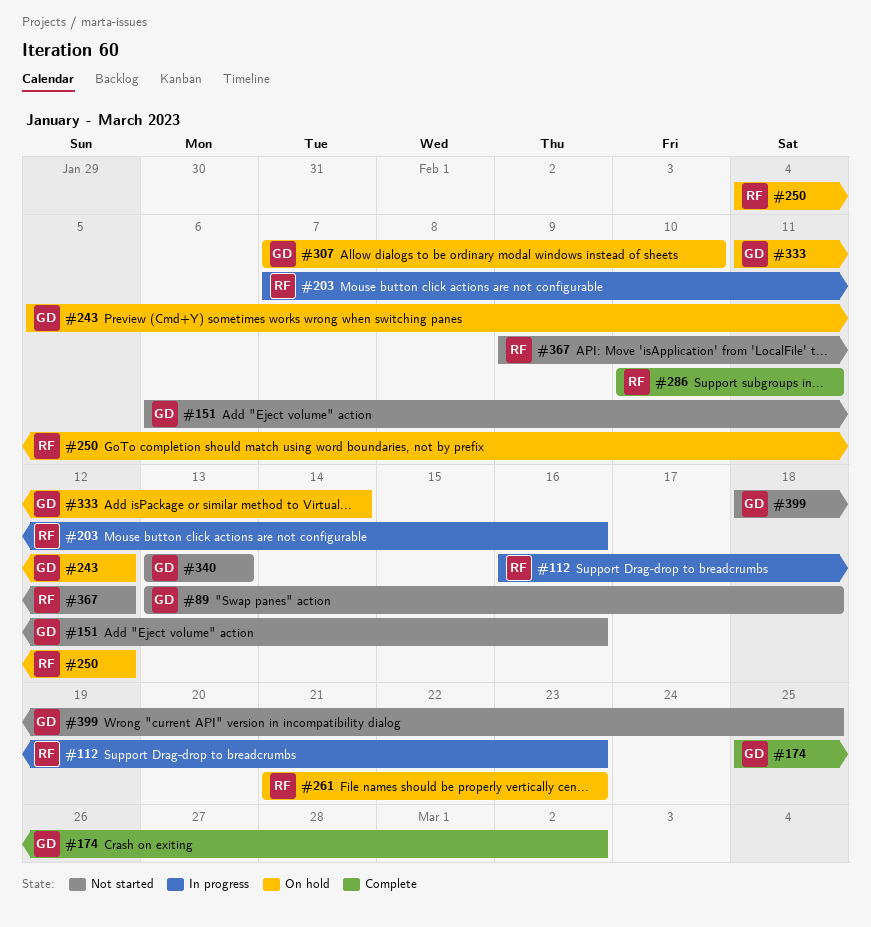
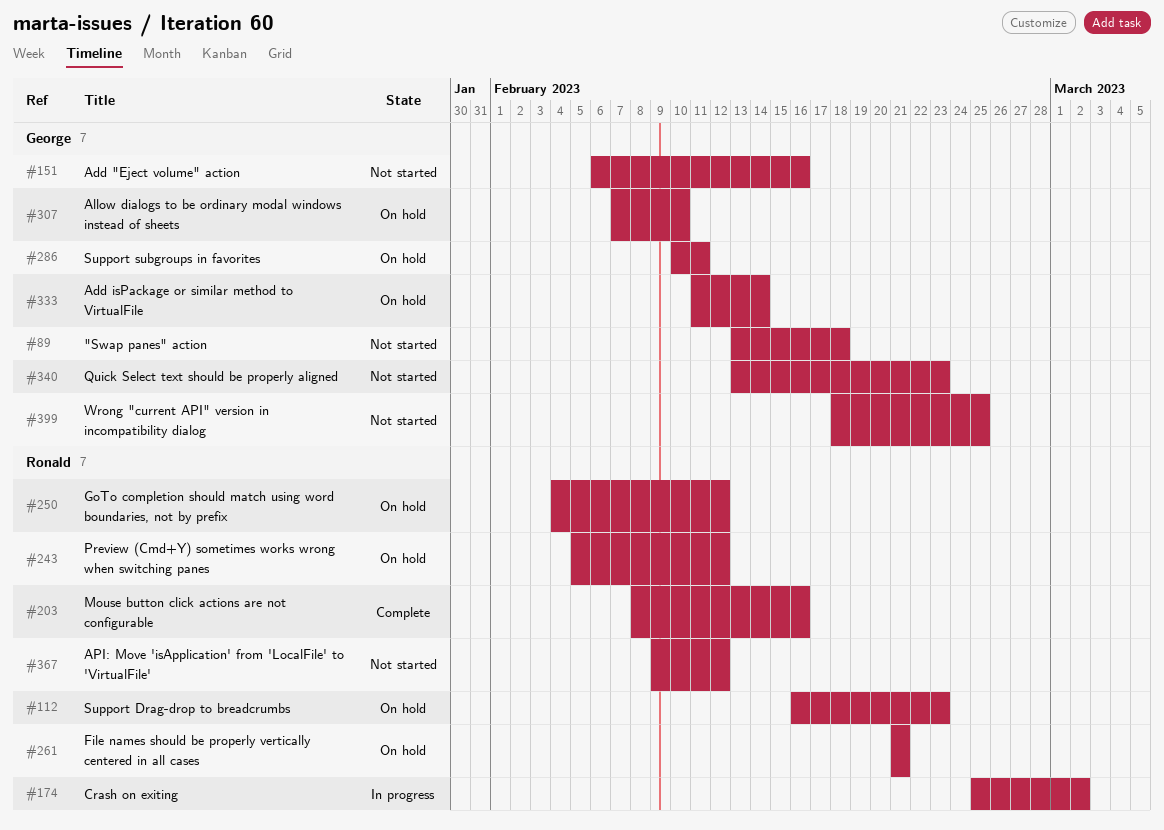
#112, status: In progress -> On hold
#174, status: Complete -> In progress
#174, owner: George -> Ronald
#203, status: In progress -> Complete
#203, start: Feb 7 -> Feb 8
#243, owner: George -> Ronald
#261, due: Feb 23 -> Feb 21
#286, status: Complete -> On hold
#286, owner: Ronald -> George
#340, due: Feb 13 -> Feb 23

